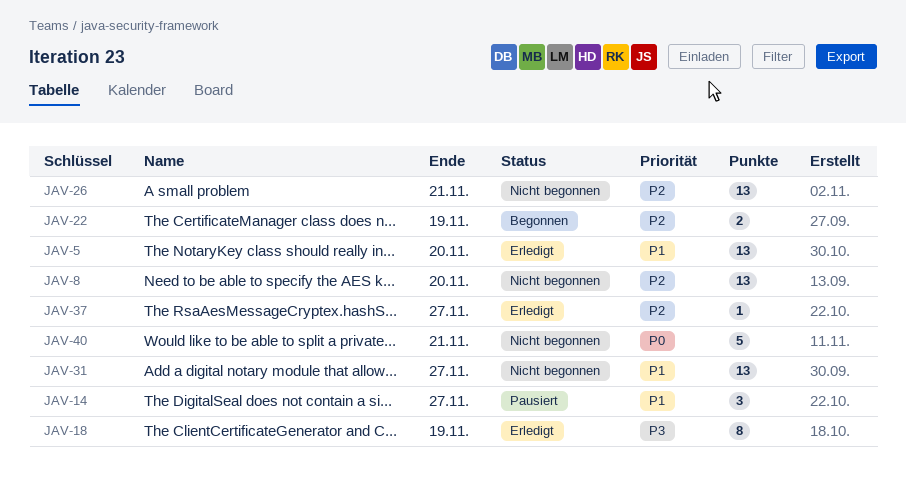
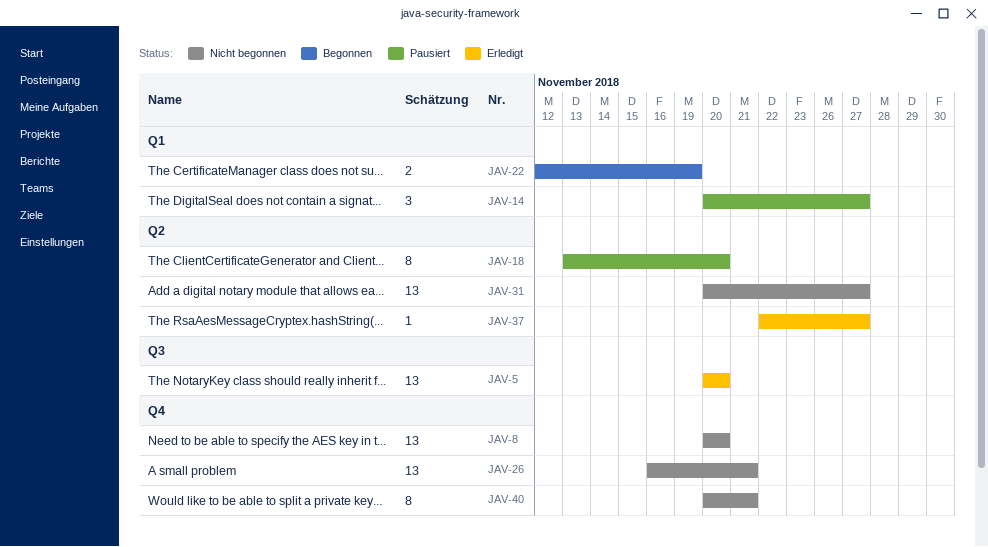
JAV-18, status: Erledigt -> Pausiert
JAV-18, due: Nov 19 -> Nov 20
JAV-40, estimate: 5 -> 8

